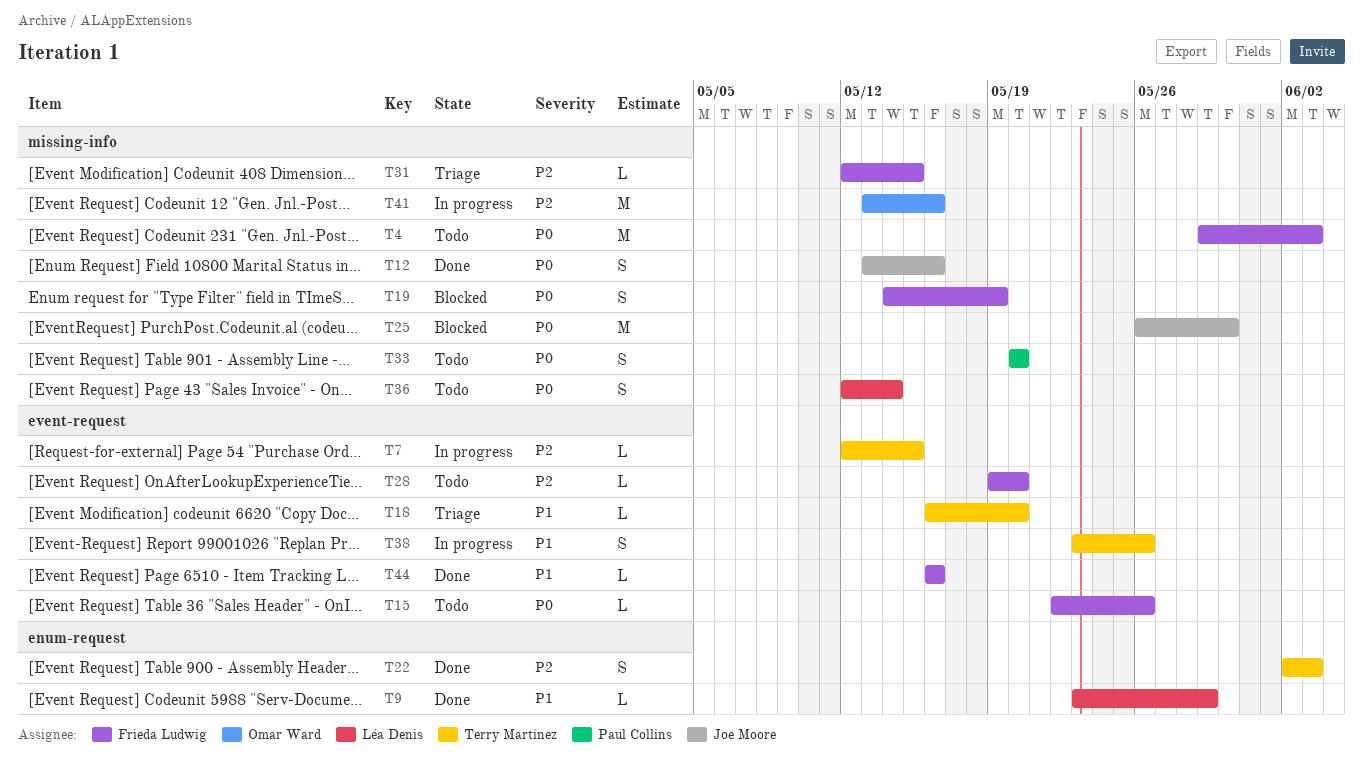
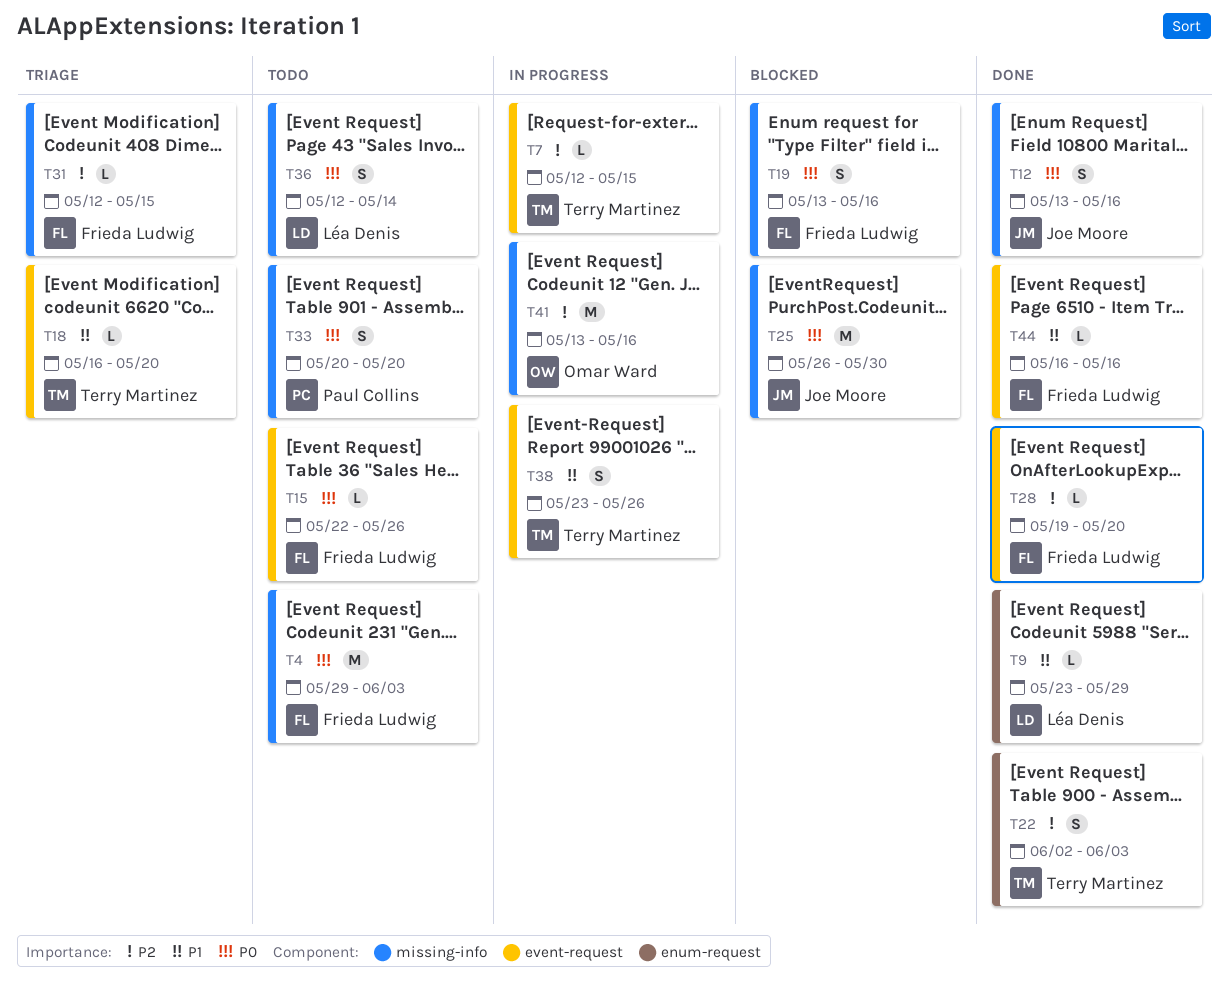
T19, start: May 14 -> May 13
T19, due: May 19 -> May 16
T28, status: Todo -> Done

